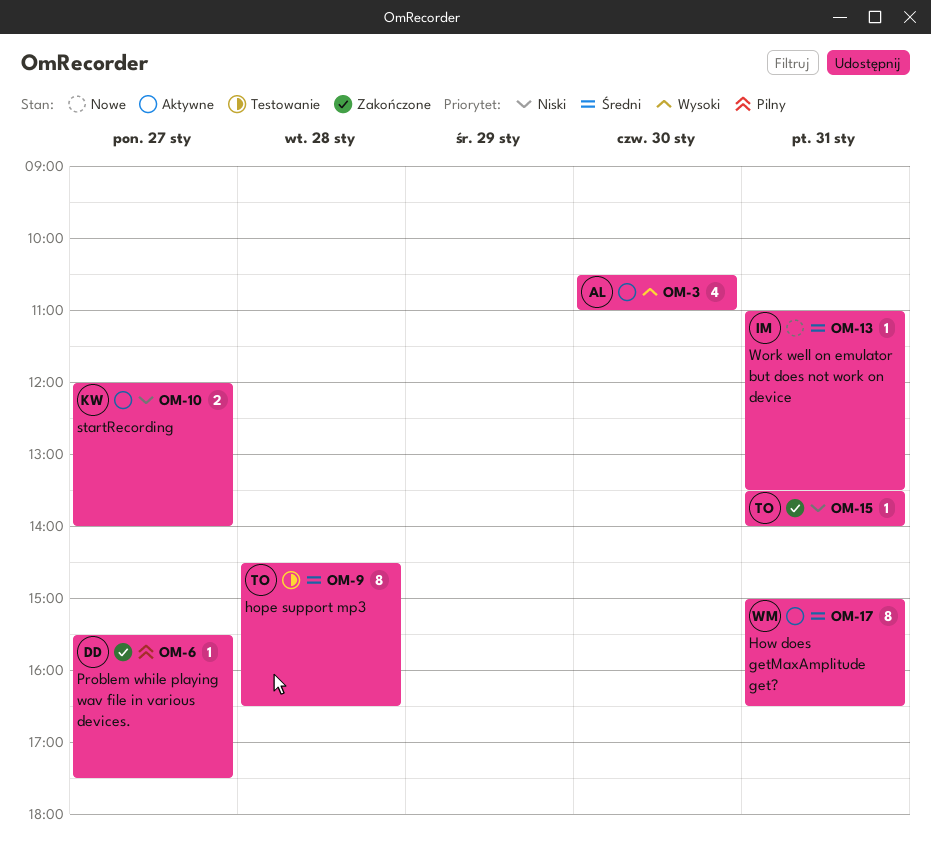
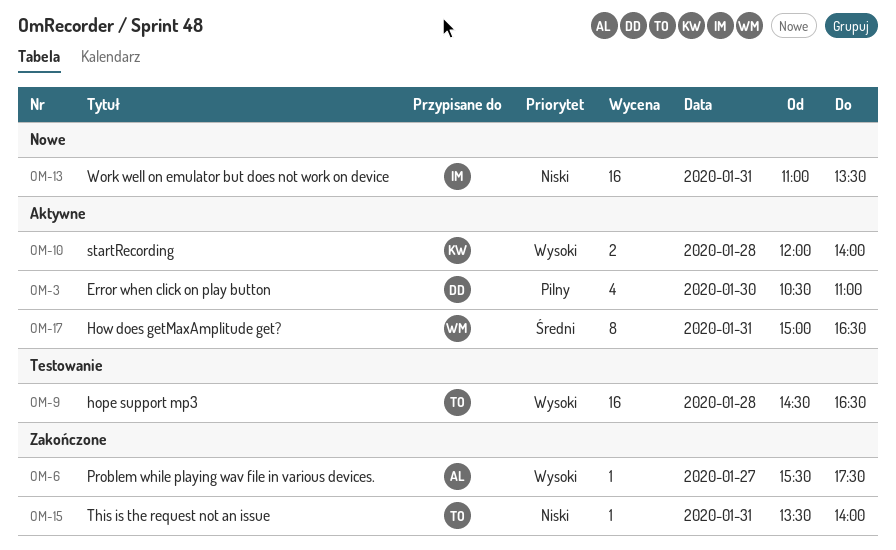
OM-3, owner: AL -> DD
OM-3, priority: Wysoki -> Pilny
OM-6, owner: DD -> AL
OM-6, priority: Pilny -> Wysoki
OM-9, priority: Średni -> Wysoki
OM-9, estimate: 8 -> 16
OM-10, priority: Niski -> Wysoki
OM-10, day: Jan 27 -> Jan 28
OM-13, priority: Średni -> Niski
OM-13, estimate: 1 -> 16

